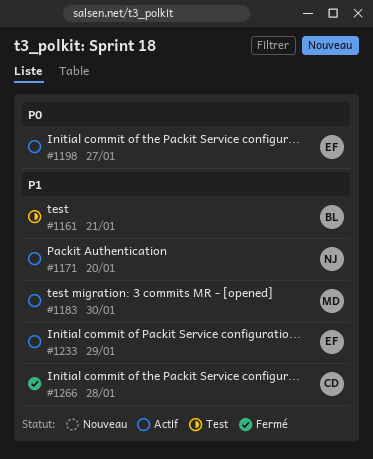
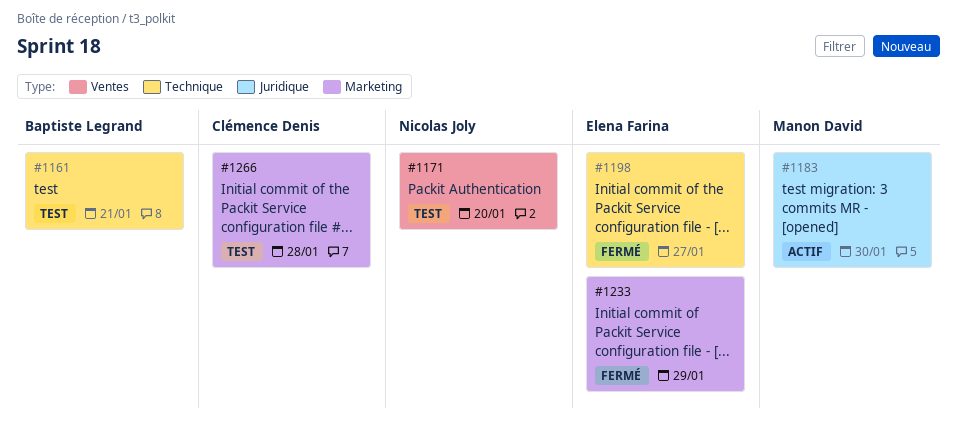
#1171, status: Actif -> Test
#1198, status: Actif -> Fermé
#1233, status: Actif -> Fermé
#1266, status: Fermé -> Test

